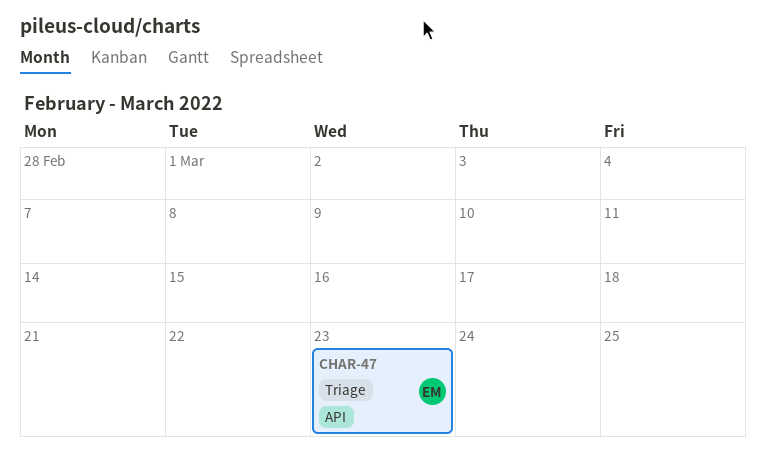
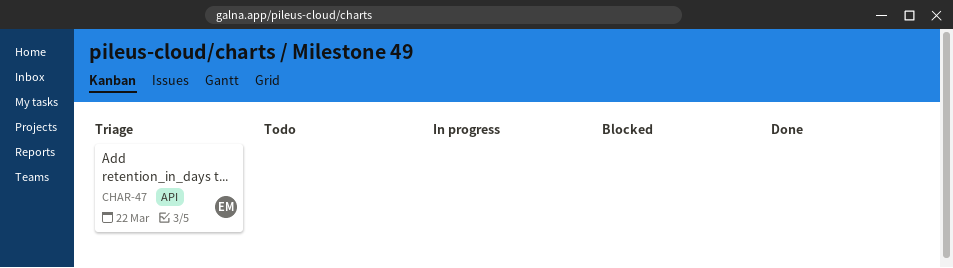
CHAR-47, due: Mar 23 -> Mar 22

